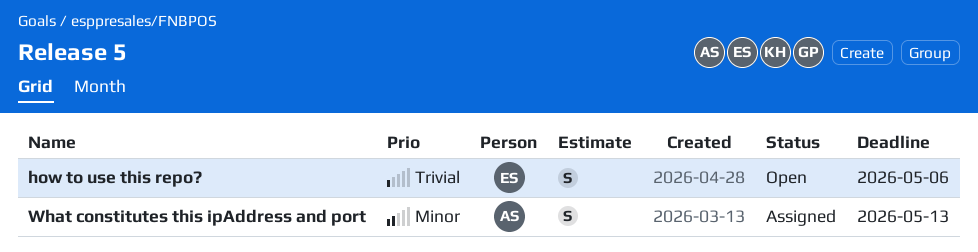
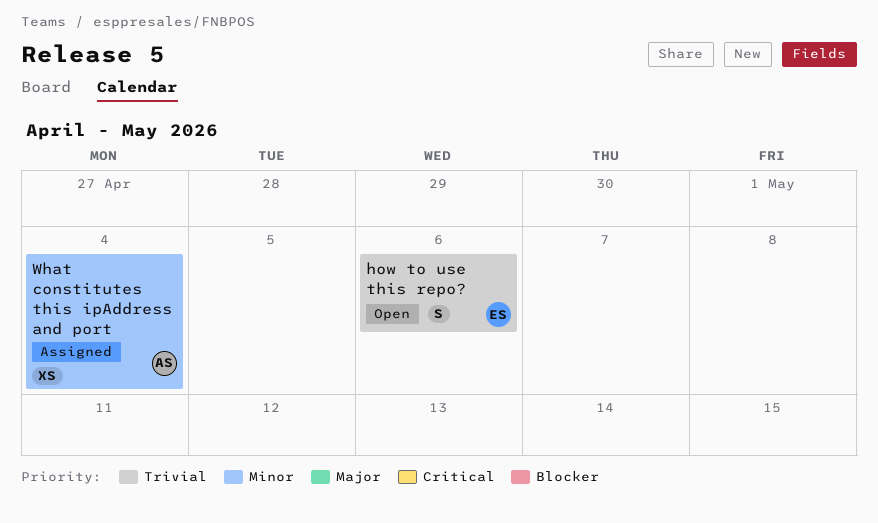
What constitutes this ipAddress and port, estimate: S -> XS
What constitutes this ipAddress and port, due: May 13 -> May 4

